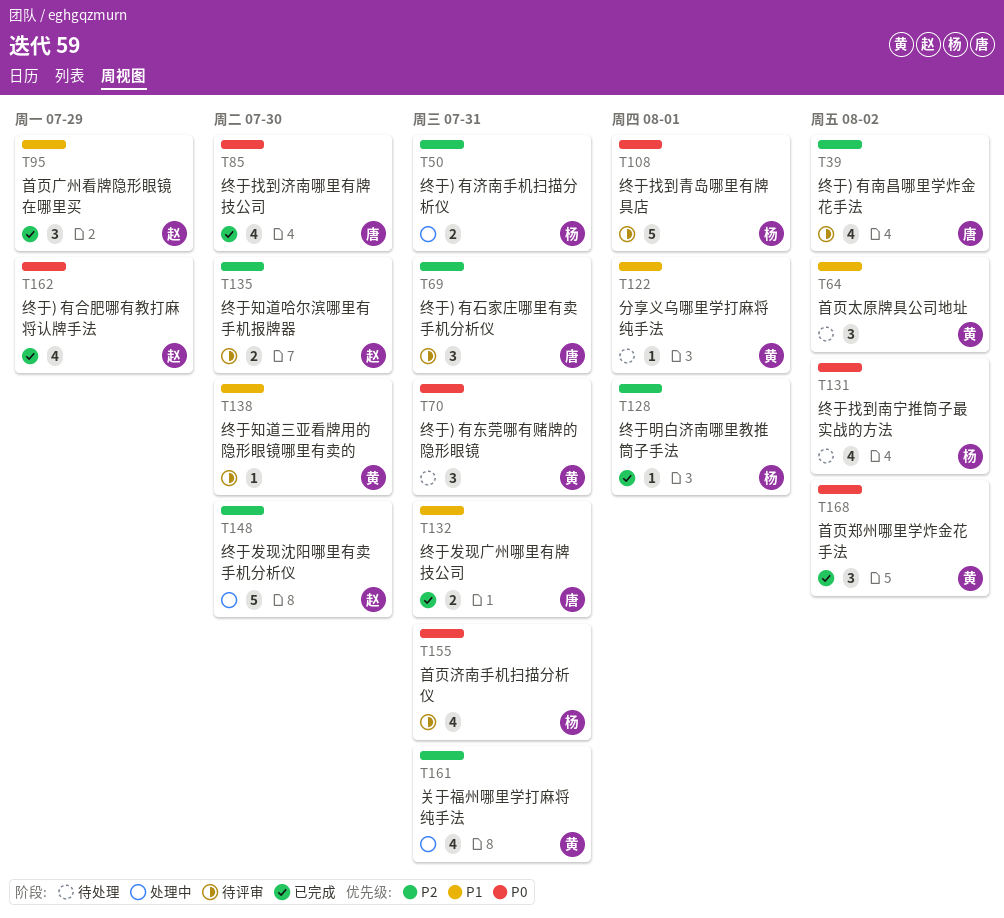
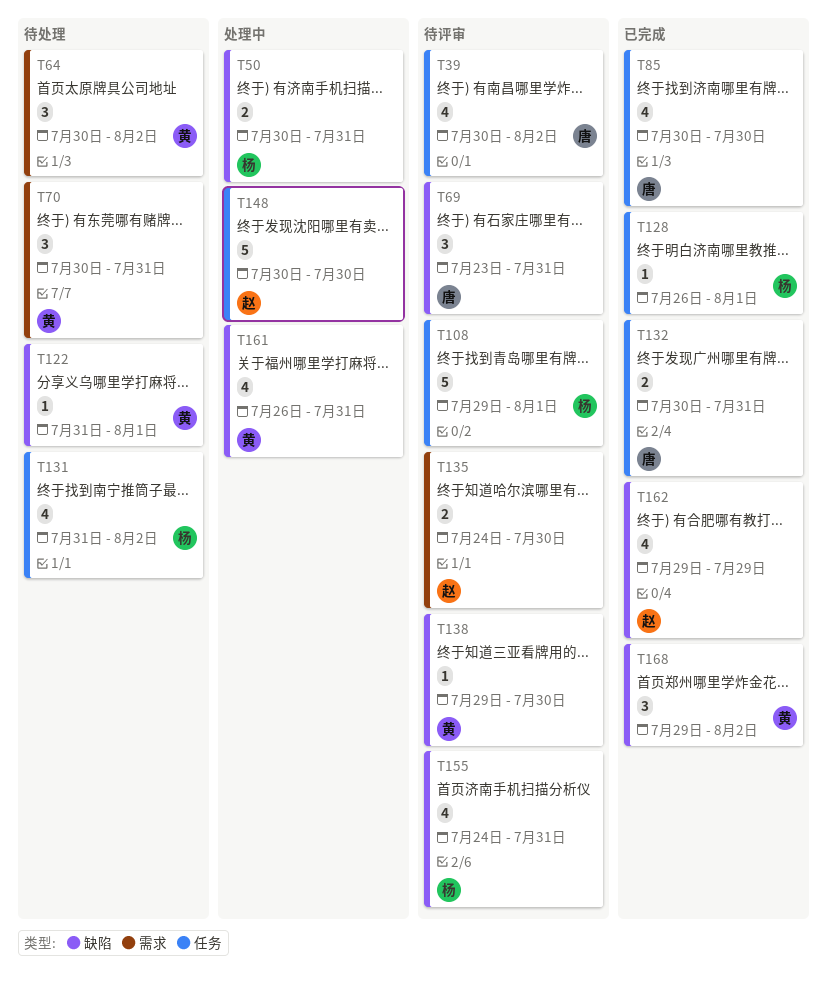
T95: present -> none

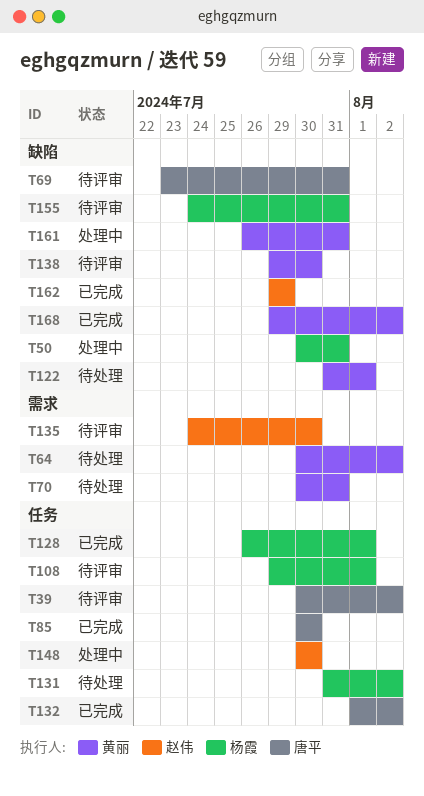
T132, start: Jul 30 -> Aug 1
T132, due: Jul 31 -> Aug 2

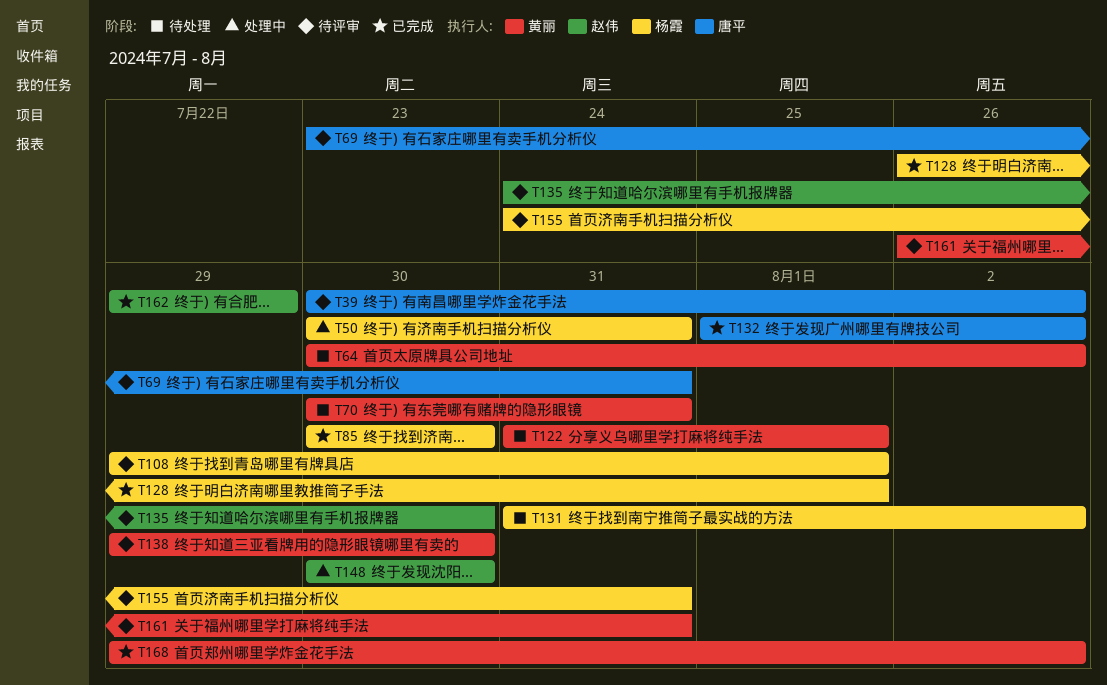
T85, owner: 唐平 -> 杨霞
T161, status: 处理中 -> 待评审

